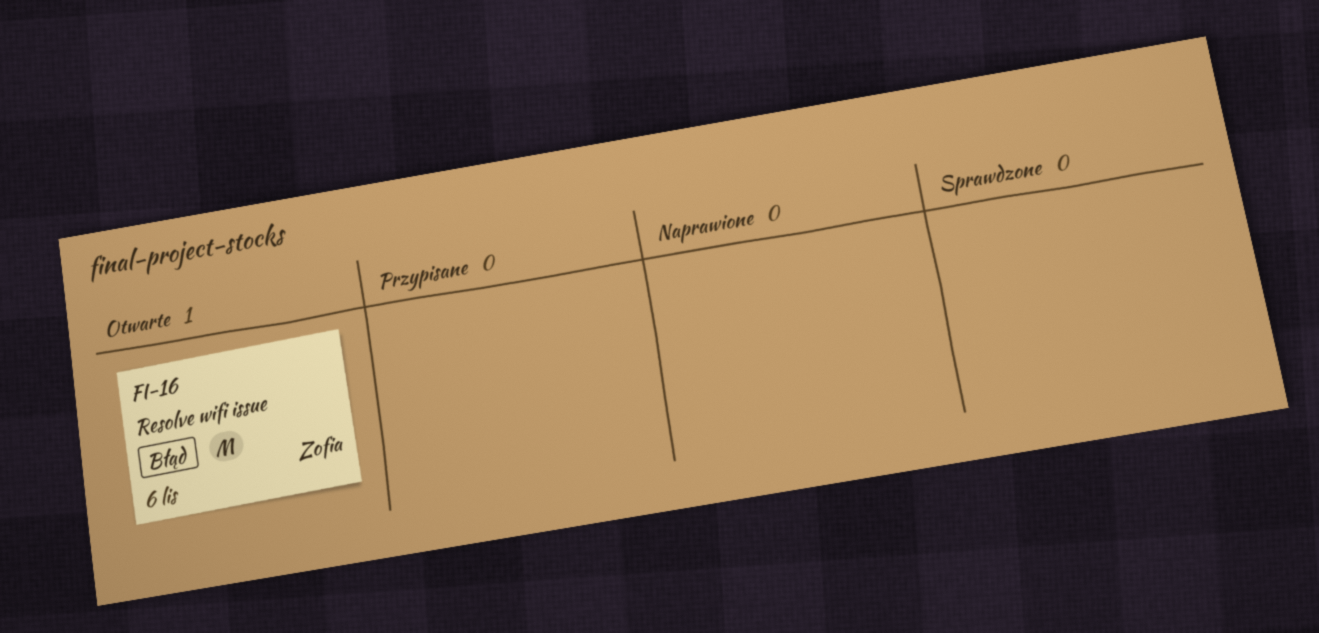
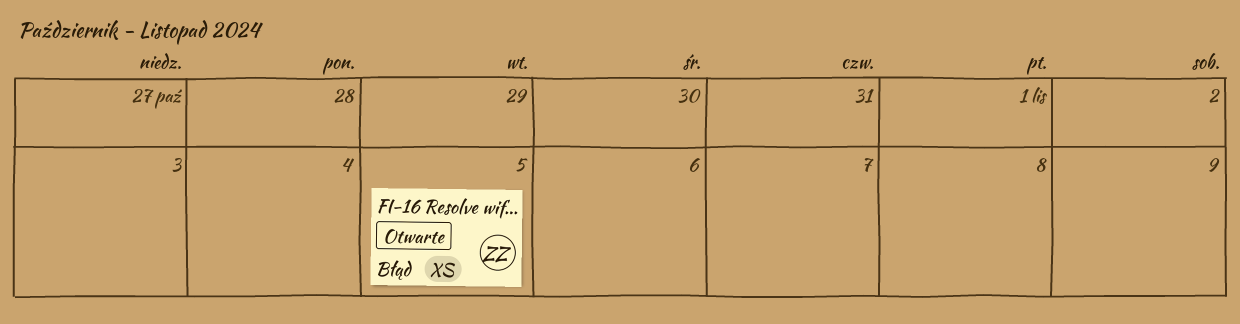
FI-16, estimate: M -> XS
FI-16, due: Nov 6 -> Nov 5

